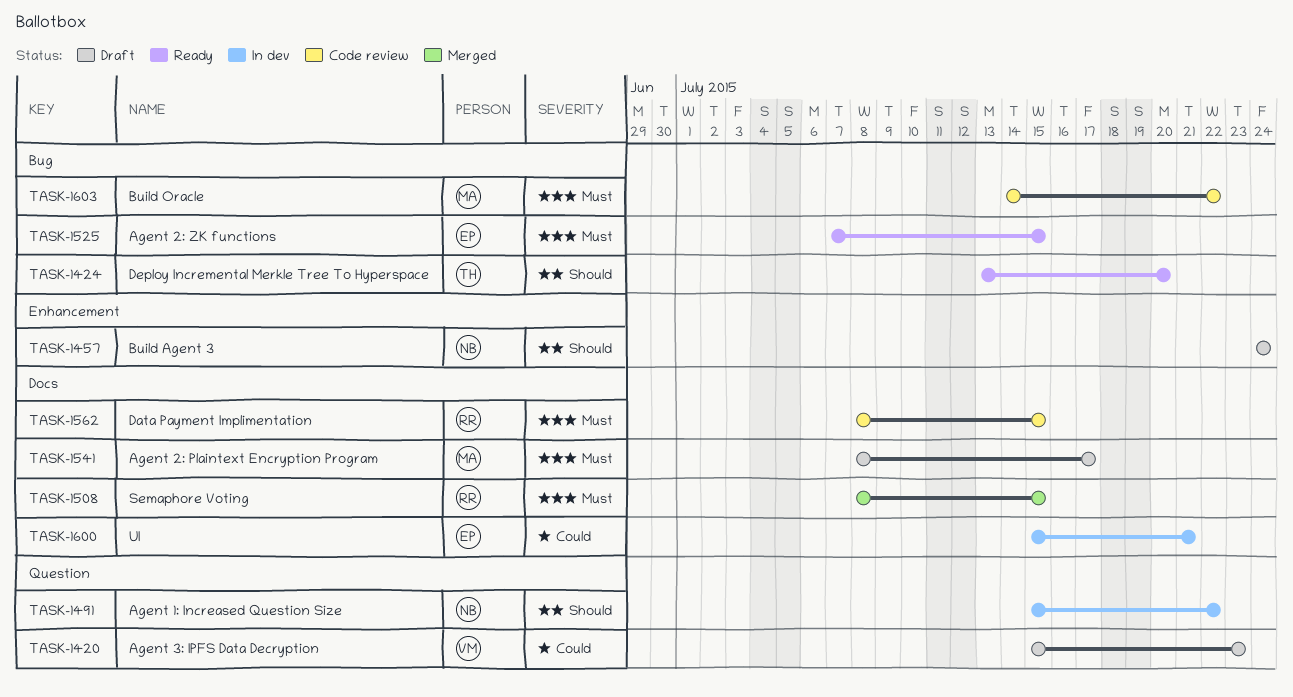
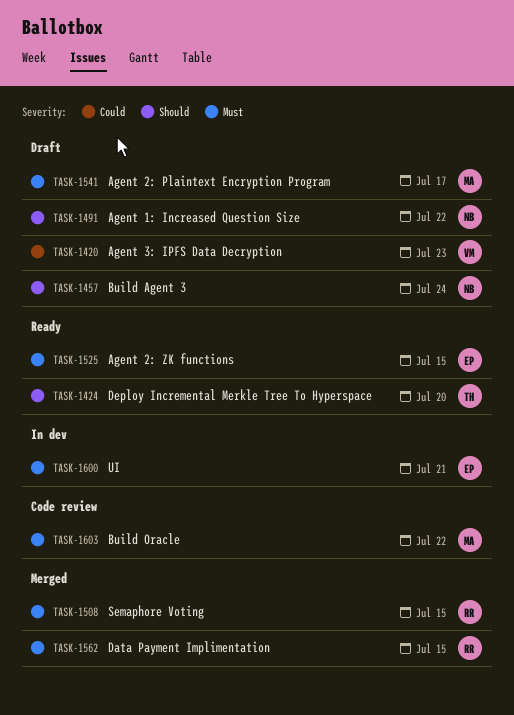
TASK-1491, status: In dev -> Draft
TASK-1562, status: Code review -> Merged
TASK-1600, priority: Could -> Must

